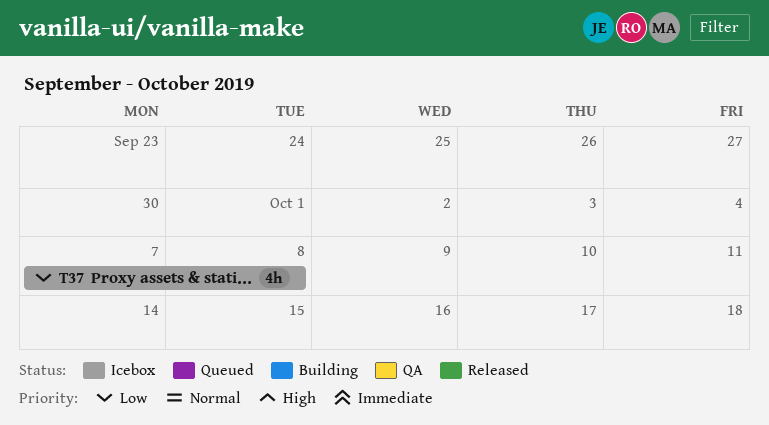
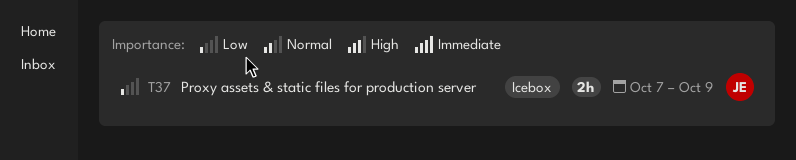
T37, estimate: 4h -> 2h
T37, due: Oct 8 -> Oct 9

